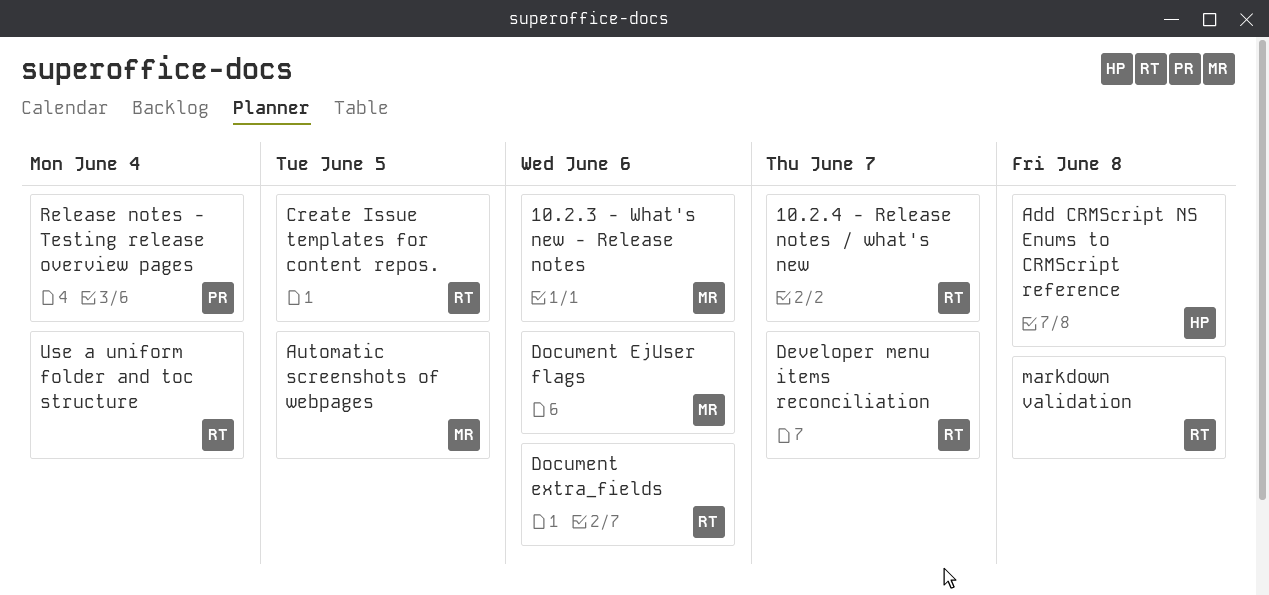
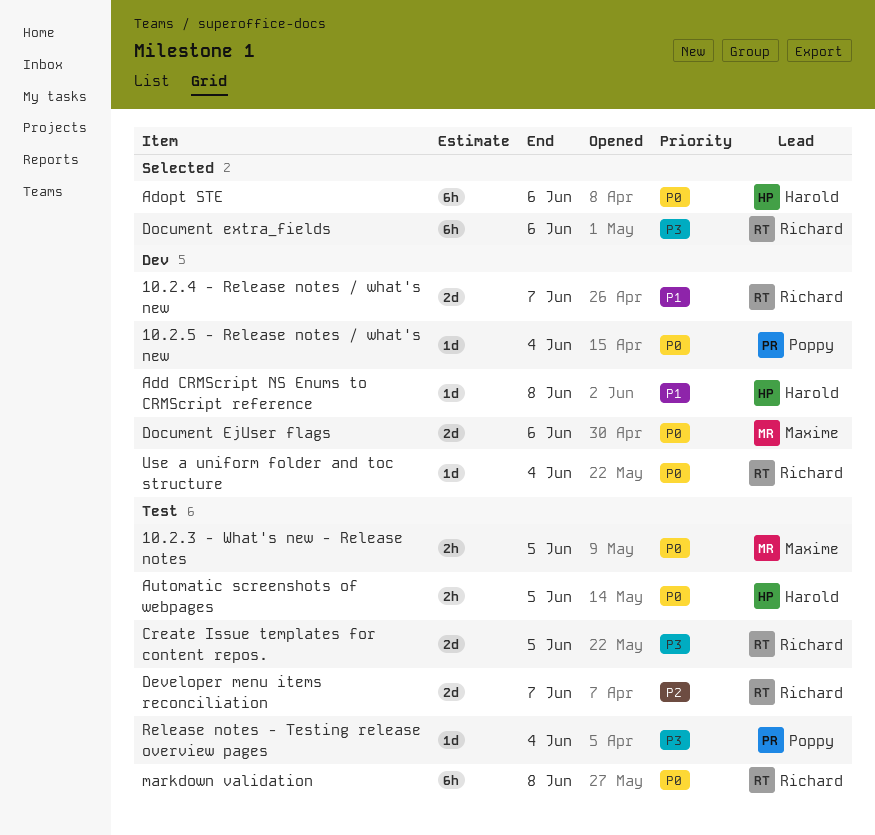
10.2.3 - What's new - Release notes, due: Jun 6 -> Jun 5
10.2.5 - Release notes / what's new: none -> present
Adopt STE: none -> present
Automatic screenshots of webpages, owner: Maxime -> Harold

